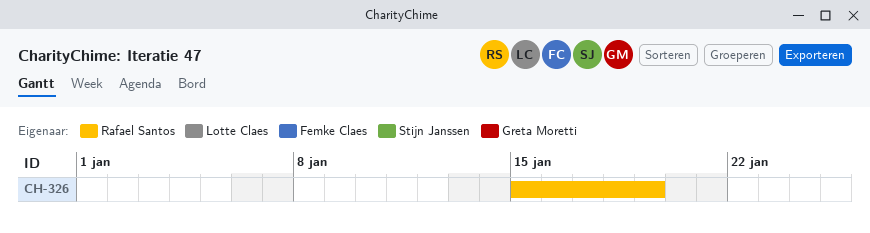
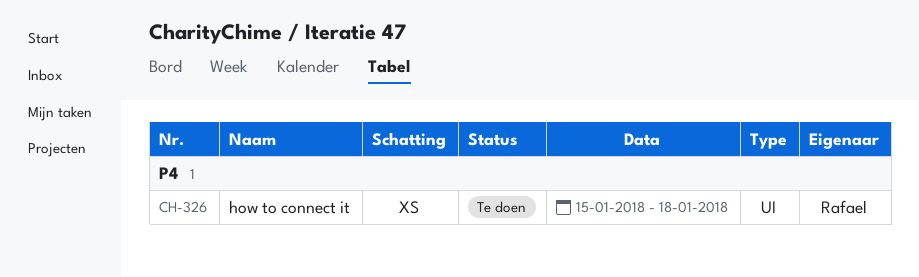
CH-326, due: Jan 19 -> Jan 18

